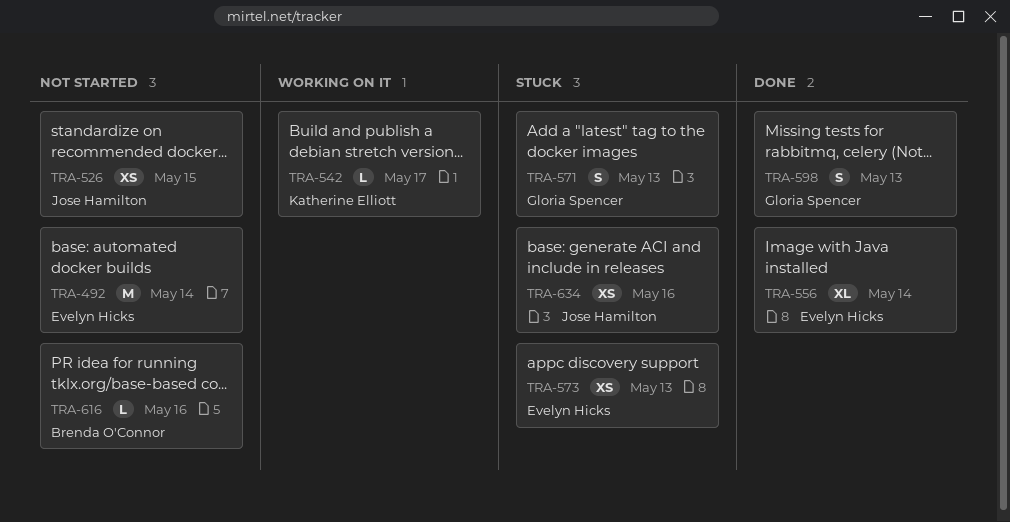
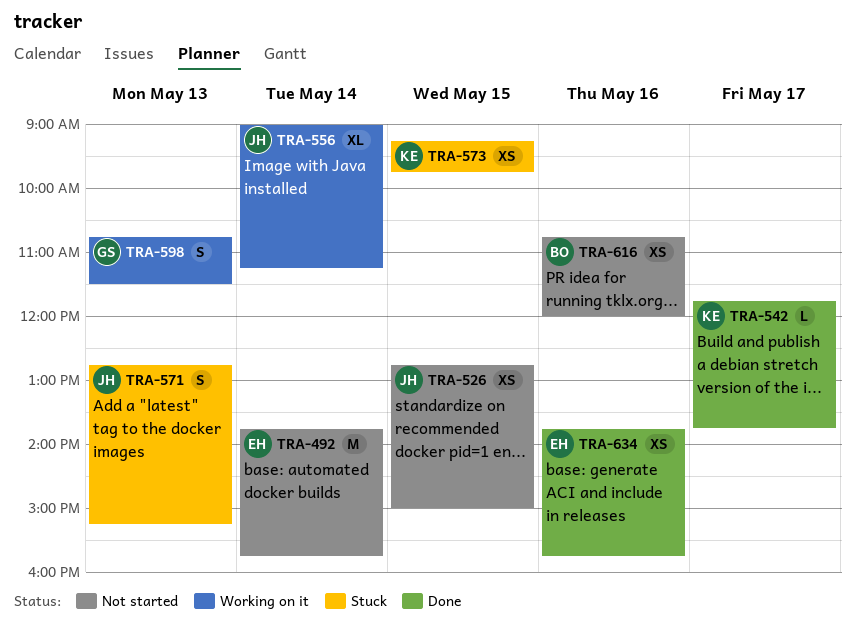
TRA-542, status: Working on it -> Done
TRA-556, status: Done -> Working on it
TRA-556, owner: Evelyn Hicks -> Jose Hamilton
TRA-571, owner: Gloria Spencer -> Jose Hamilton
TRA-573, owner: Evelyn Hicks -> Katherine Elliott
TRA-573, day: May 13 -> May 15
TRA-598, status: Done -> Working on it
TRA-616, estimate: L -> XS
TRA-634, status: Stuck -> Done
TRA-634, owner: Jose Hamilton -> Evelyn Hicks

